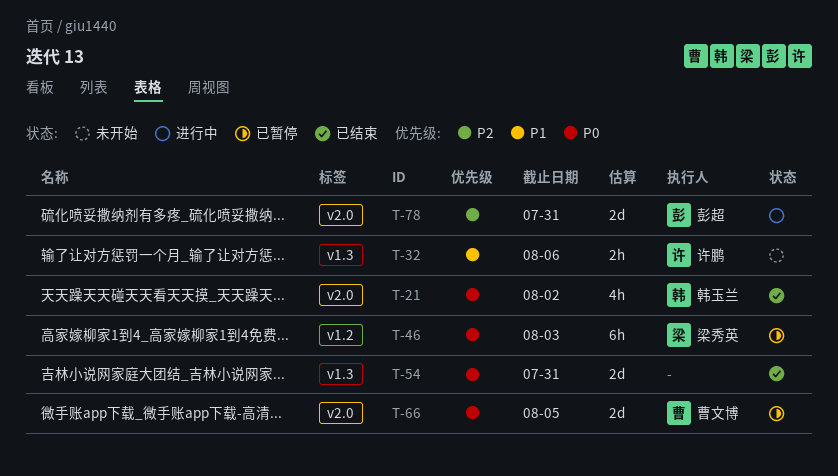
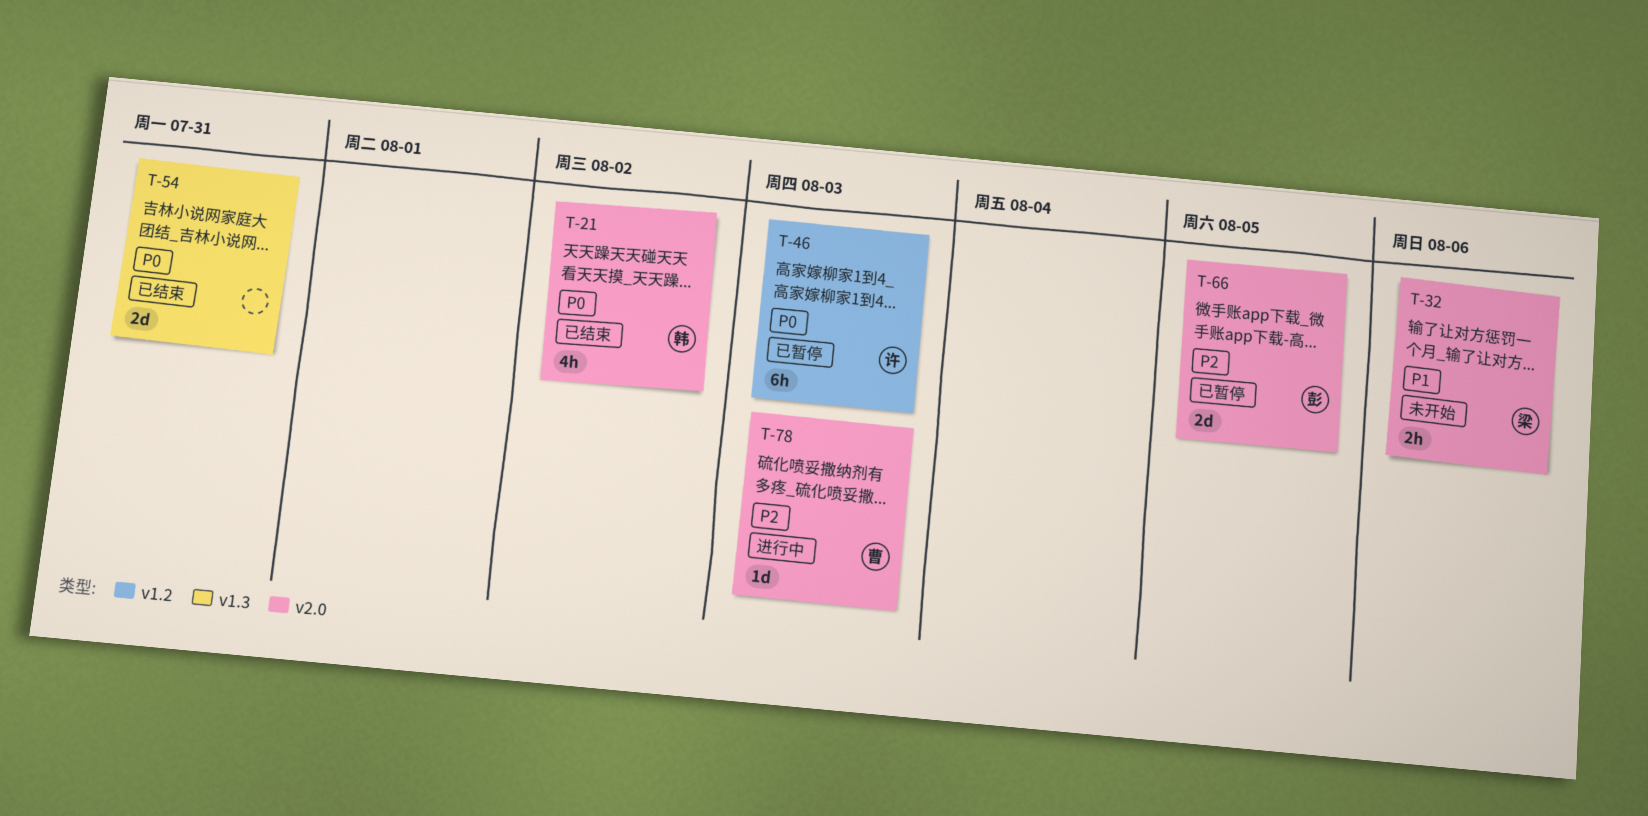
T-32, owner: 许鹏 -> 梁秀英
T-32, label: v1.3 -> v2.0
T-46, owner: 梁秀英 -> 许鹏
T-66, owner: 曹文博 -> 彭超
T-66, priority: P0 -> P2
T-78, owner: 彭超 -> 曹文博
T-78, estimate: 2d -> 1d
T-78, due: Jul 31 -> Aug 3

